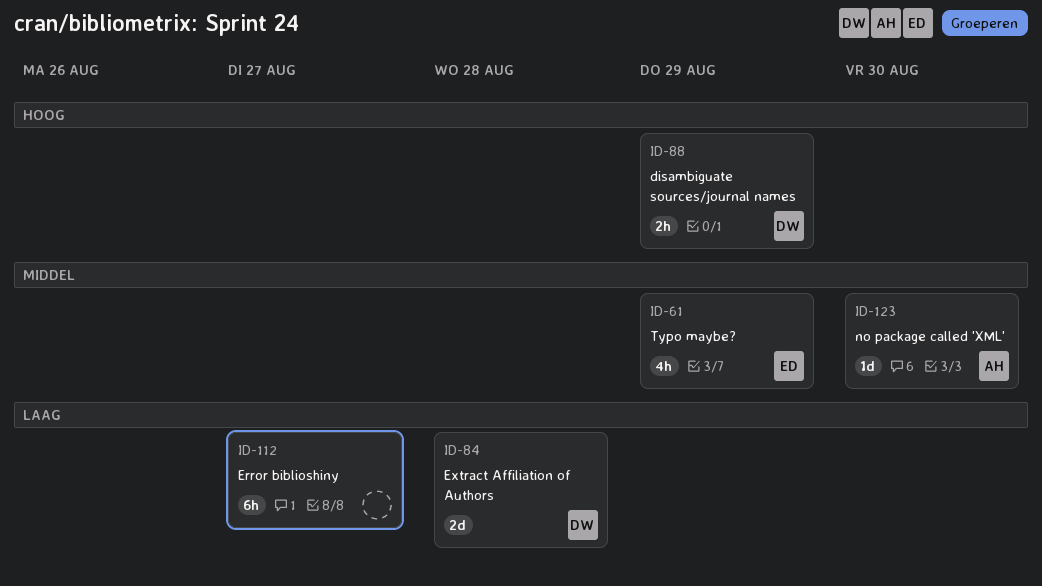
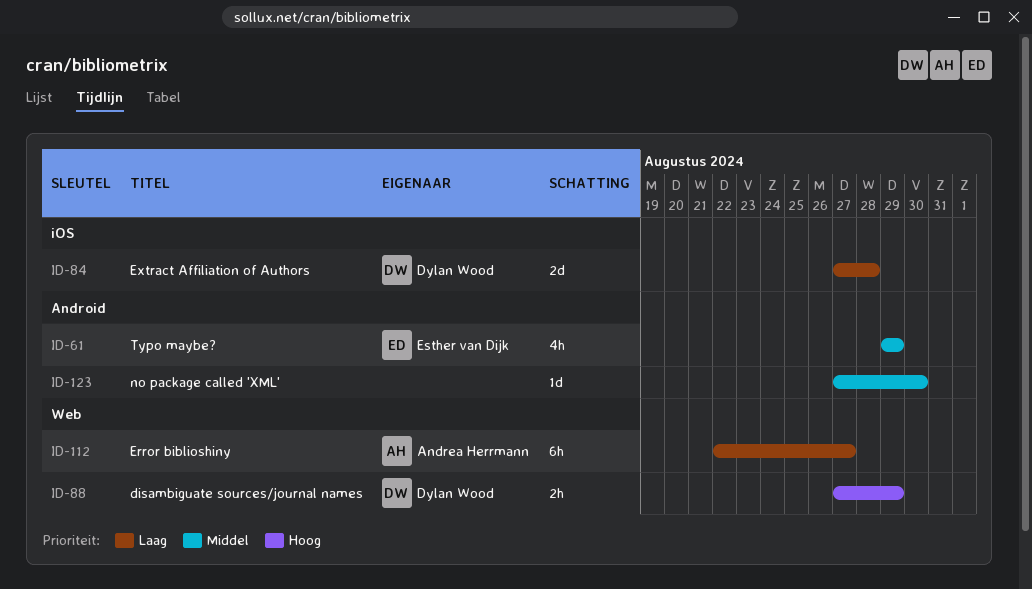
ID-112, owner: none -> Andrea Herrmann
ID-123, owner: Andrea Herrmann -> none

